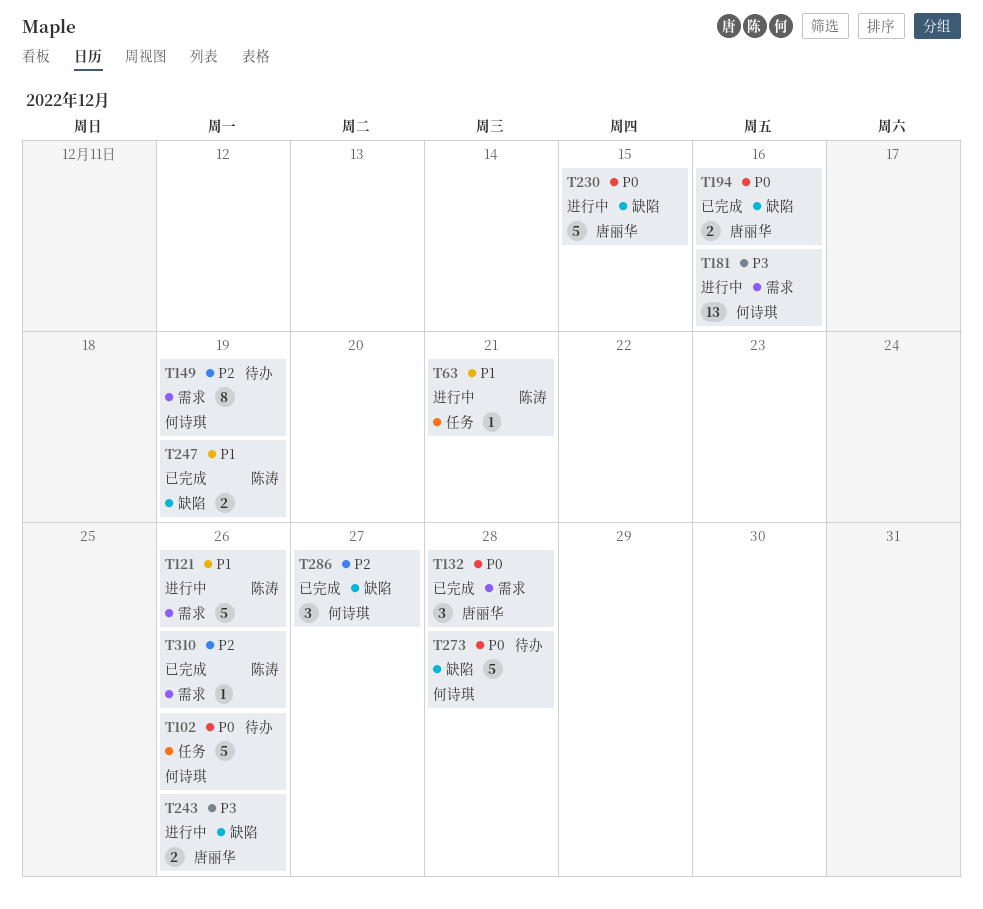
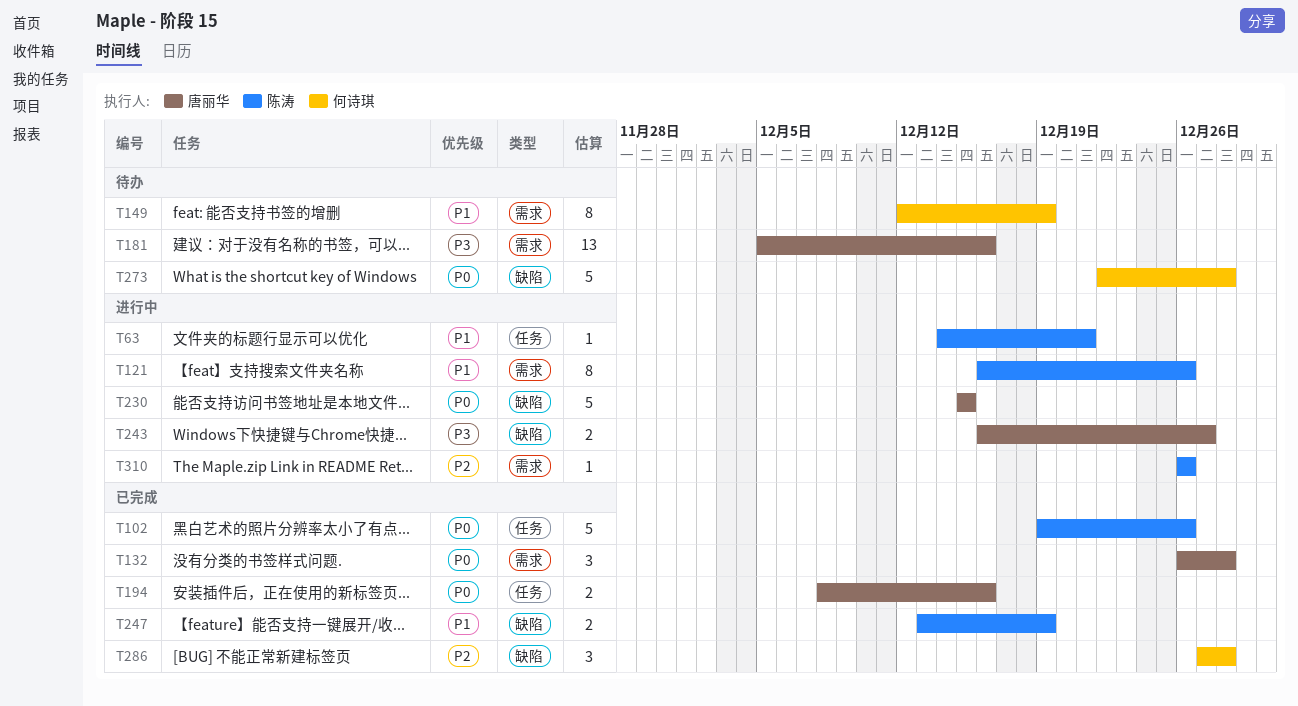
T102, status: 待办 -> 已完成
T102, owner: 何诗琪 -> 陈涛
T121, estimate: 5 -> 8
T149, priority: P2 -> P1
T181, status: 进行中 -> 待办
T181, owner: 何诗琪 -> 唐丽华
T194, label: 缺陷 -> 任务
T243, due: Dec 26 -> Dec 27
T286, due: Dec 27 -> Dec 28
T310, status: 已完成 -> 进行中

